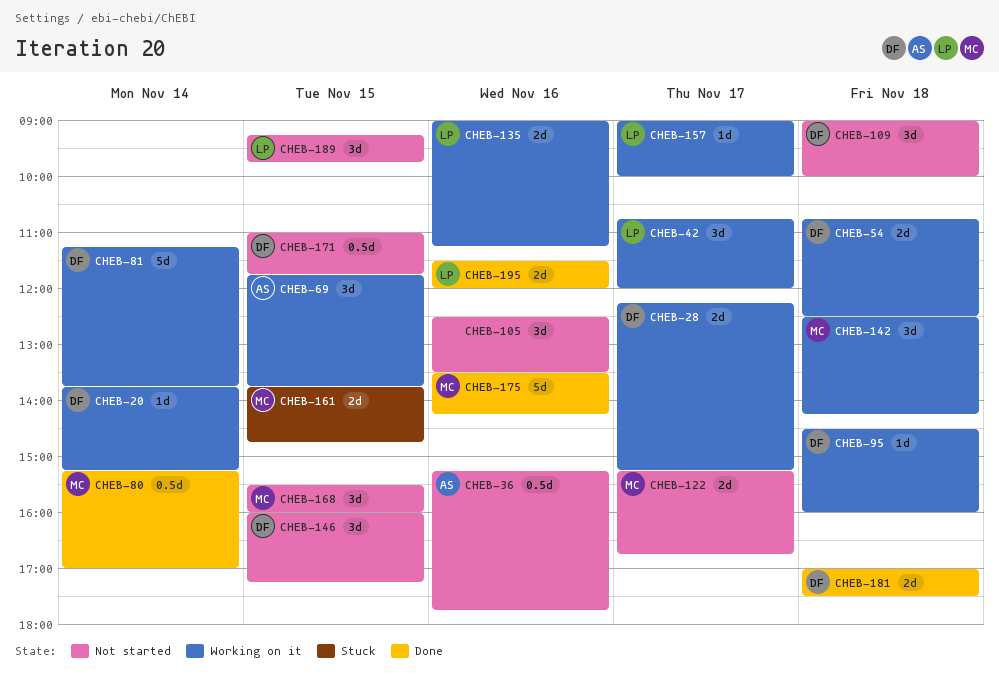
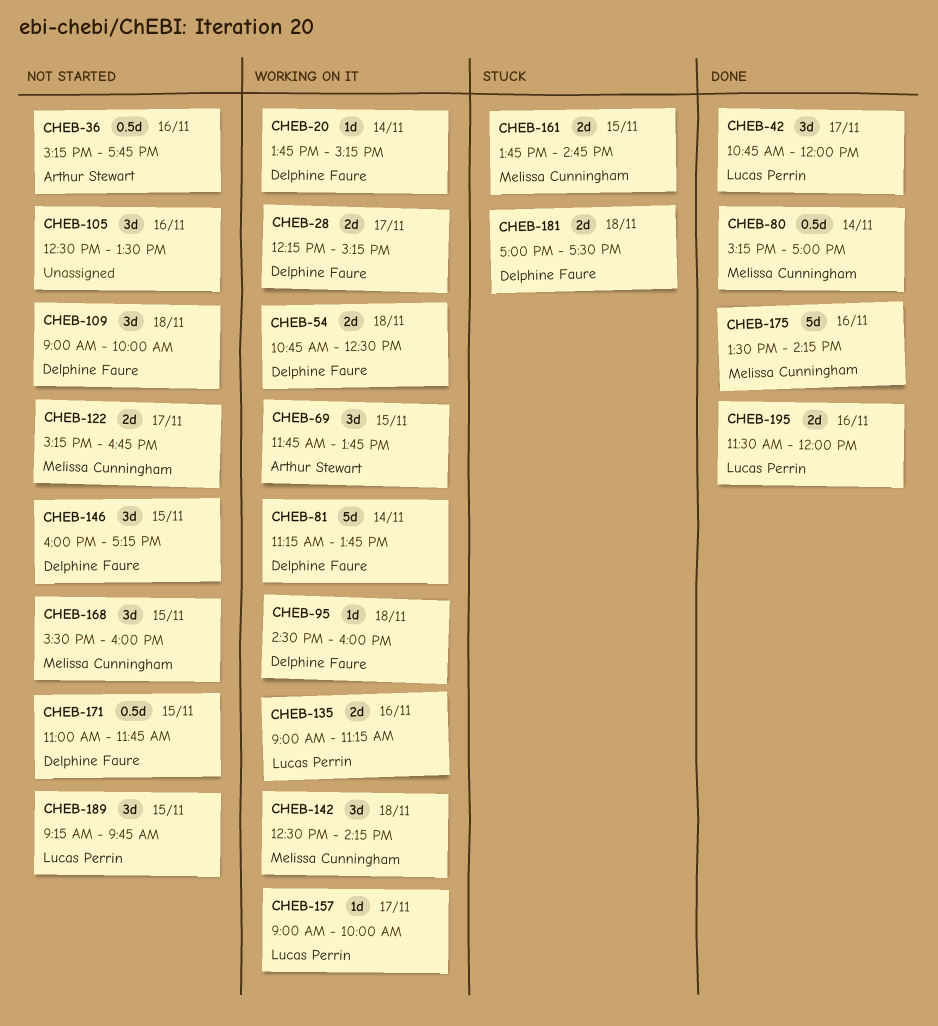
CHEB-42, status: Working on it -> Done
CHEB-181, status: Done -> Stuck

